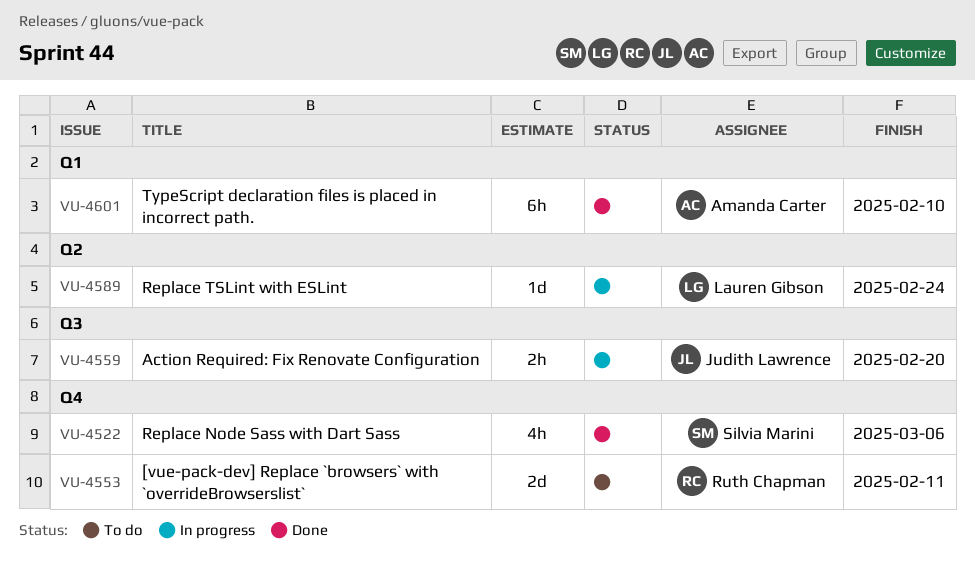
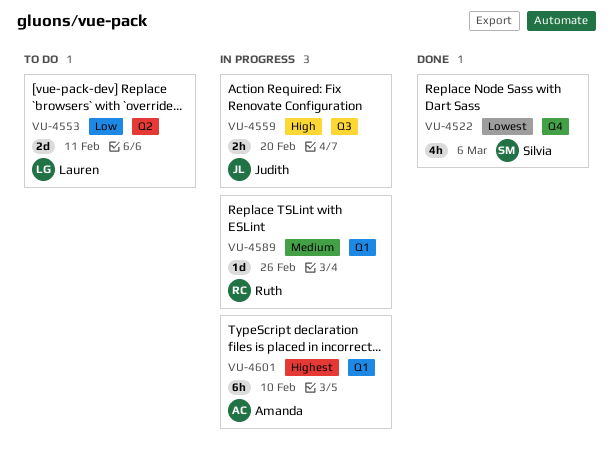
VU-4553, owner: Ruth Chapman -> Lauren Gibson
VU-4553, label: Q4 -> Q2
VU-4589, owner: Lauren Gibson -> Ruth Chapman
VU-4589, label: Q2 -> Q1
VU-4589, due: Feb 24 -> Feb 26
VU-4601, status: Done -> In progress

